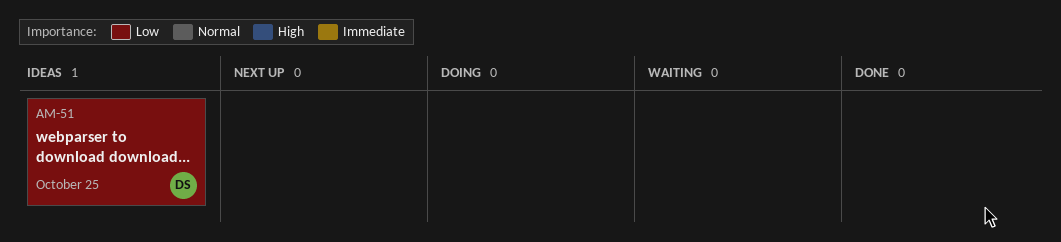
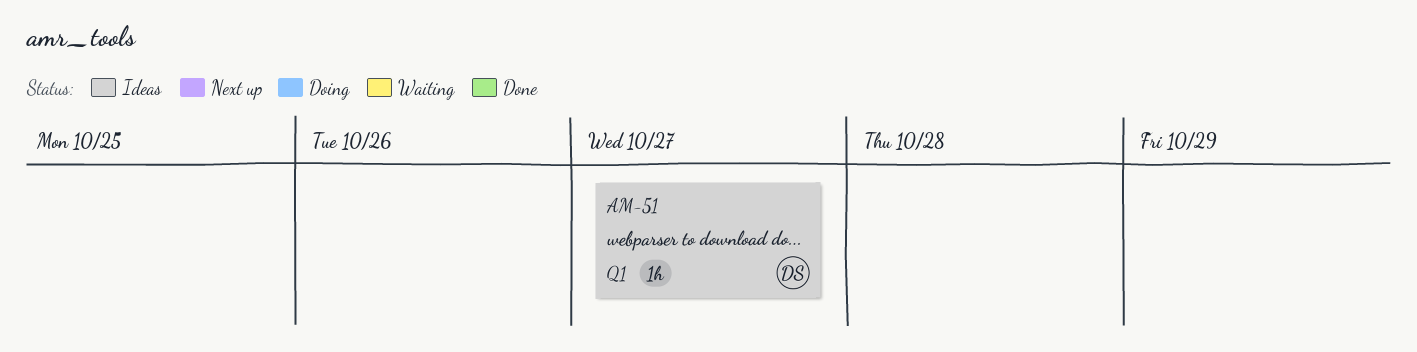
AM-51, due: Oct 25 -> Oct 27

